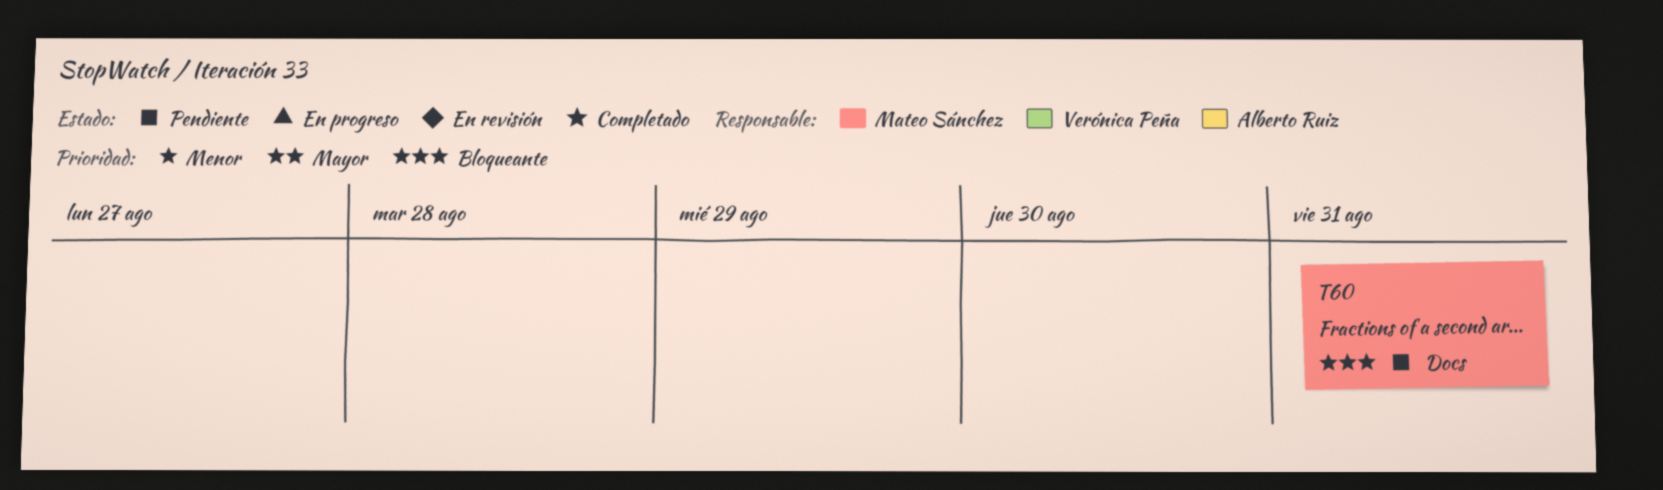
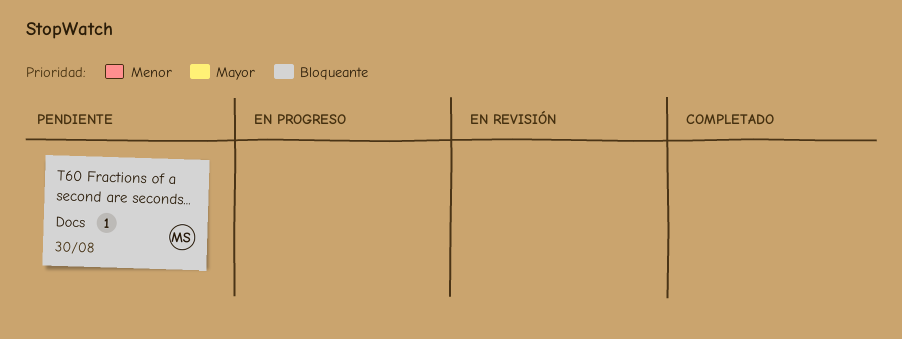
T60, due: Aug 31 -> Aug 30

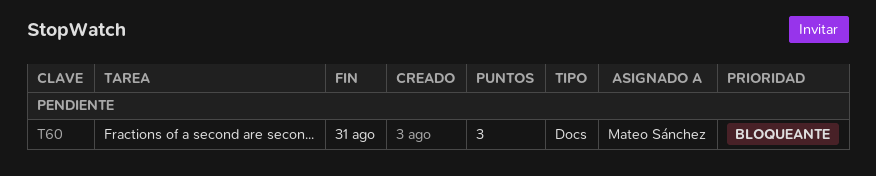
T60, estimate: 1 -> 3
T60, due: Aug 30 -> Aug 31

